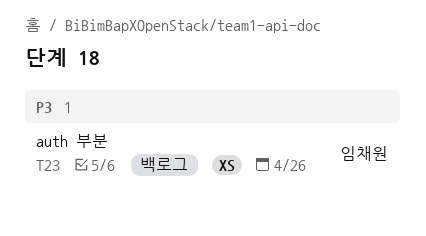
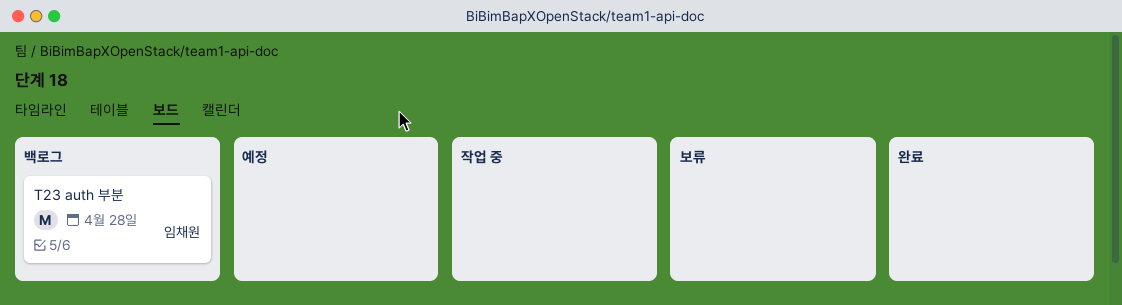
T23, estimate: XS -> M
T23, due: Apr 26 -> Apr 28

